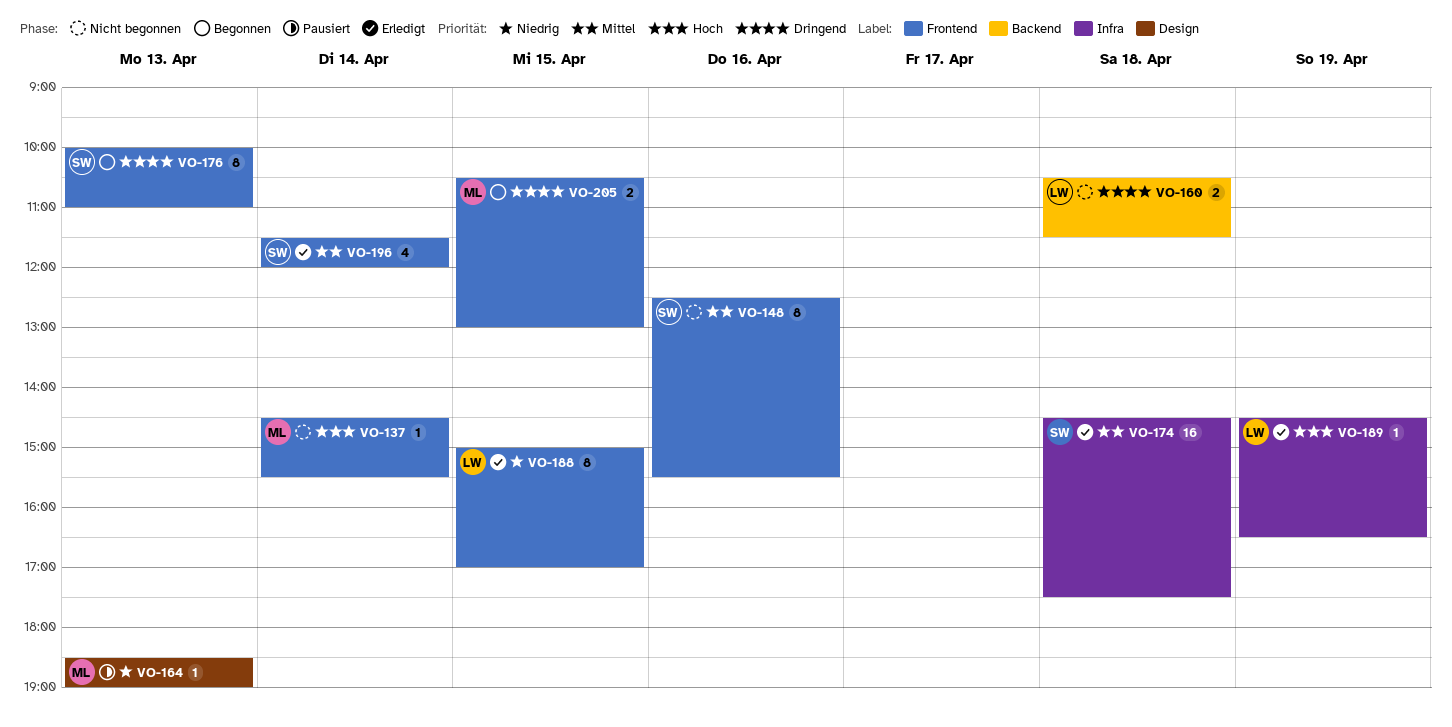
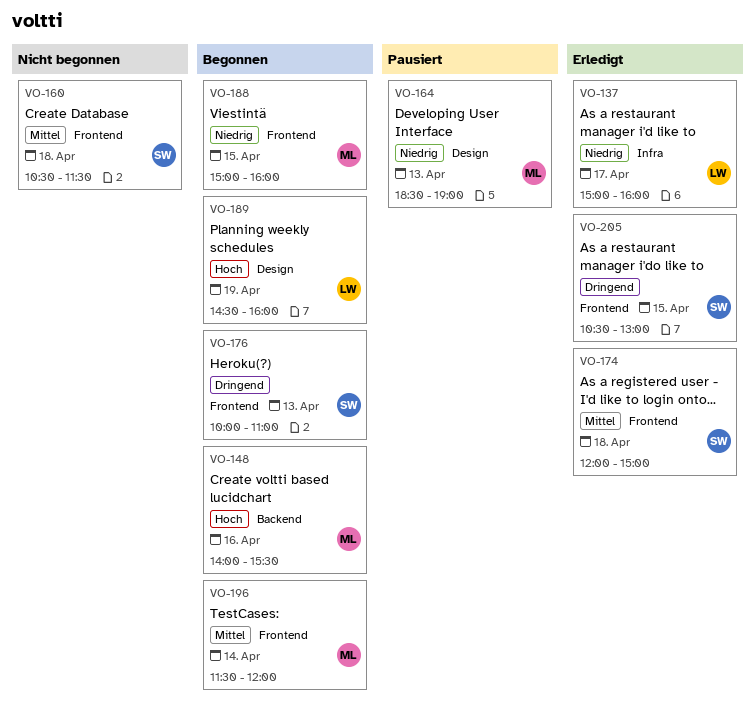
VO-137, status: Nicht begonnen -> Erledigt
VO-137, owner: ML -> LW
VO-137, priority: Hoch -> Niedrig
VO-137, label: Frontend -> Infra
VO-137, day: Apr 14 -> Apr 17
VO-137, begins: 14:30 -> 15:00
VO-137, ends: 15:30 -> 16:00
VO-148, status: Nicht begonnen -> Begonnen
VO-148, owner: SW -> ML
VO-148, priority: Mittel -> Hoch
VO-148, label: Frontend -> Backend
VO-148, begins: 12:30 -> 14:00
VO-160, owner: LW -> SW
VO-160, priority: Dringend -> Mittel
VO-160, label: Backend -> Frontend
VO-174, label: Infra -> Frontend
VO-174, begins: 14:30 -> 12:00
VO-174, ends: 17:30 -> 15:00
VO-188, status: Erledigt -> Begonnen
VO-188, owner: LW -> ML
VO-188, ends: 17:00 -> 16:00
VO-189, status: Erledigt -> Begonnen
VO-189, label: Infra -> Design
VO-189, ends: 16:30 -> 16:00
VO-196, status: Erledigt -> Begonnen
VO-196, owner: SW -> ML
VO-205, status: Begonnen -> Erledigt
VO-205, owner: ML -> SW

